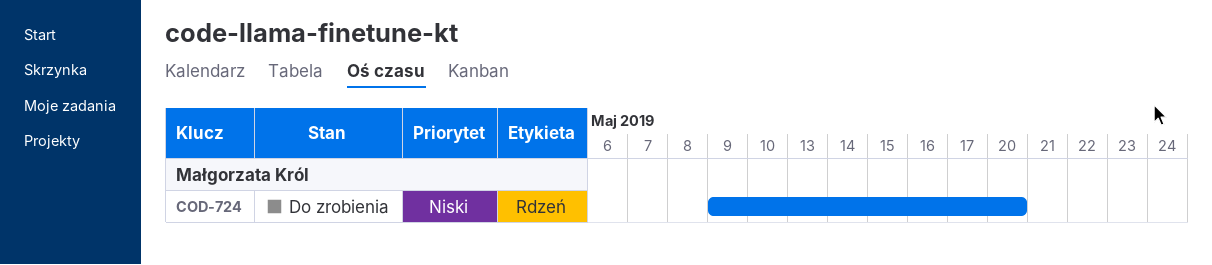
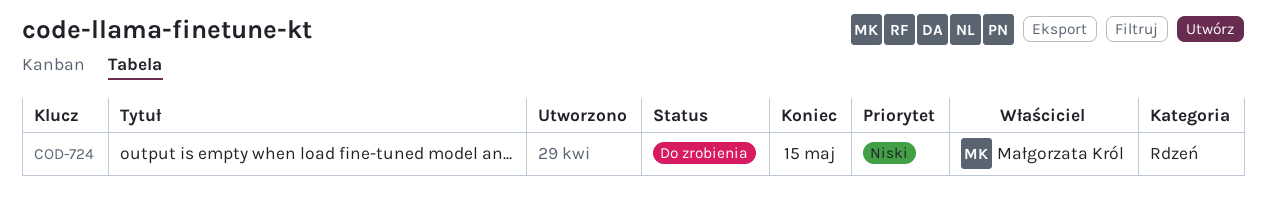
COD-724, due: May 20 -> May 15

